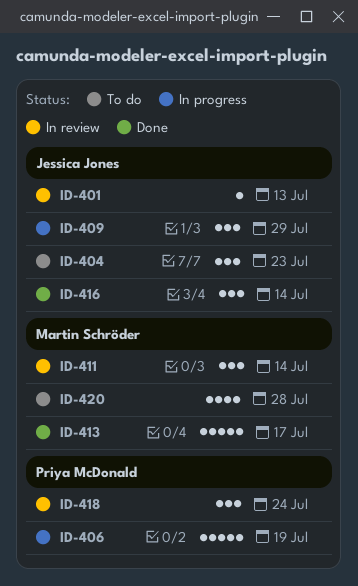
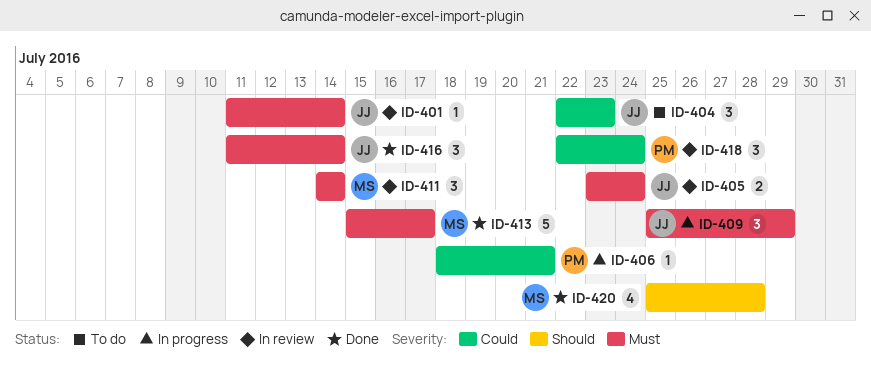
ID-401, due: Jul 13 -> Jul 14
ID-405: none -> present
ID-406, estimate: 5 -> 1
ID-406, due: Jul 19 -> Jul 21
ID-420, status: To do -> Done

